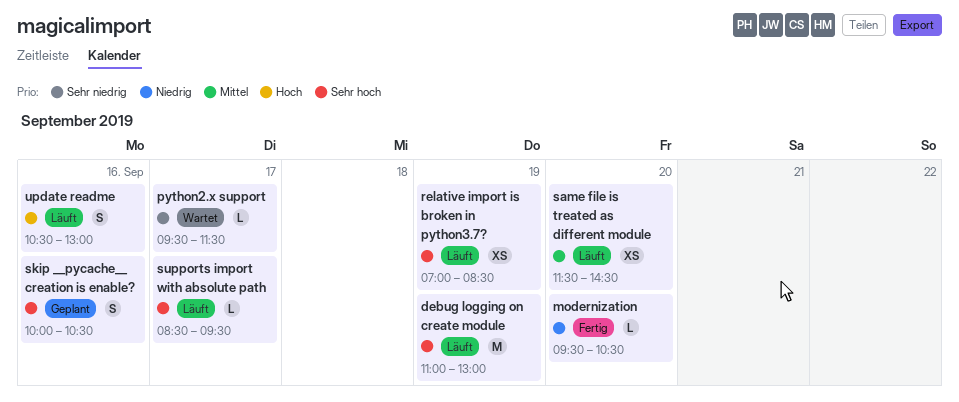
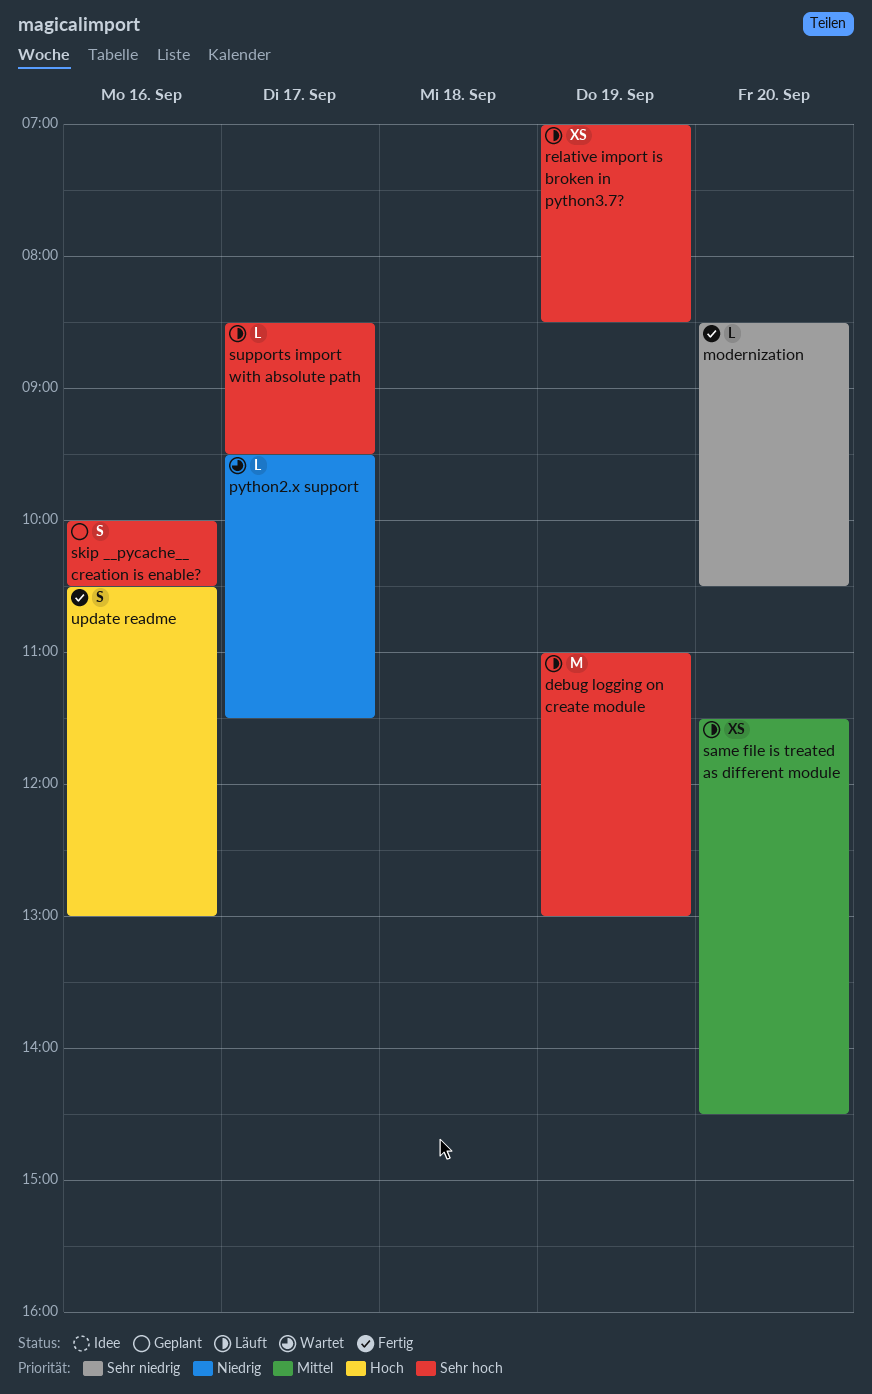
modernization, priority: Niedrig -> Sehr niedrig
modernization, begins: 09:30 -> 08:30
python2.x support, priority: Sehr niedrig -> Niedrig
update readme, status: Läuft -> Fertig

